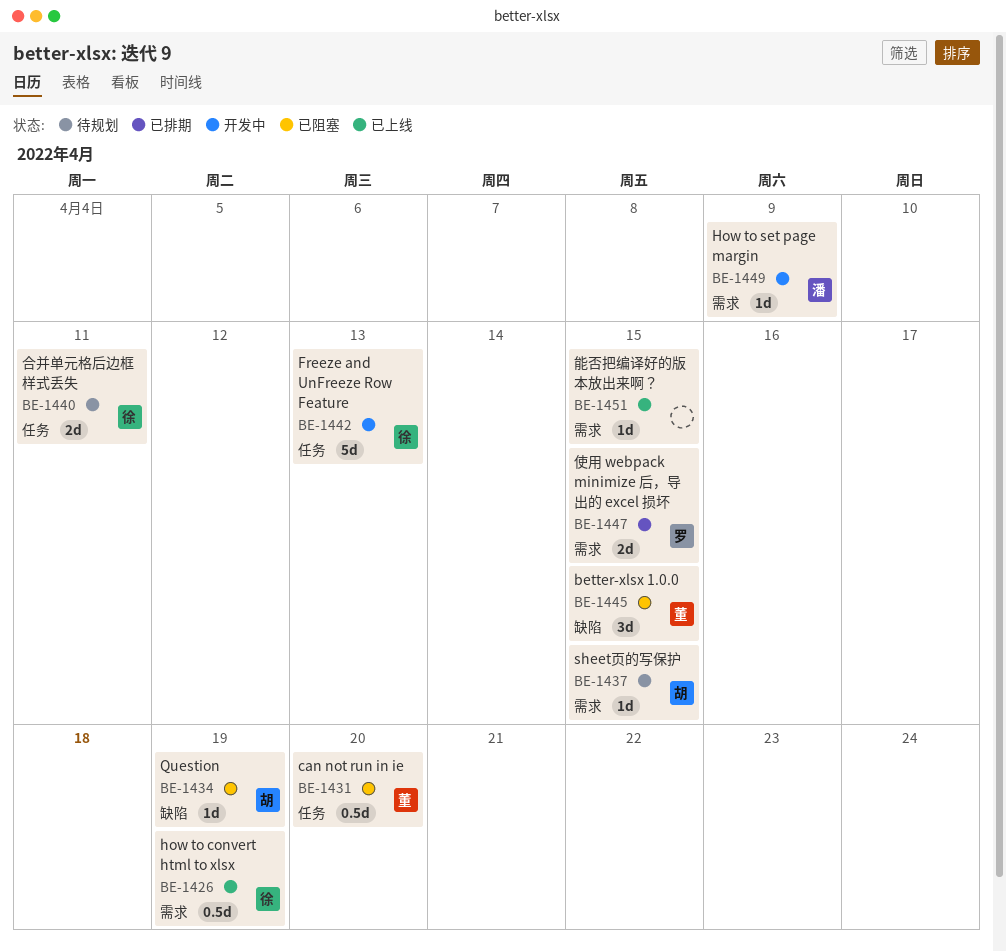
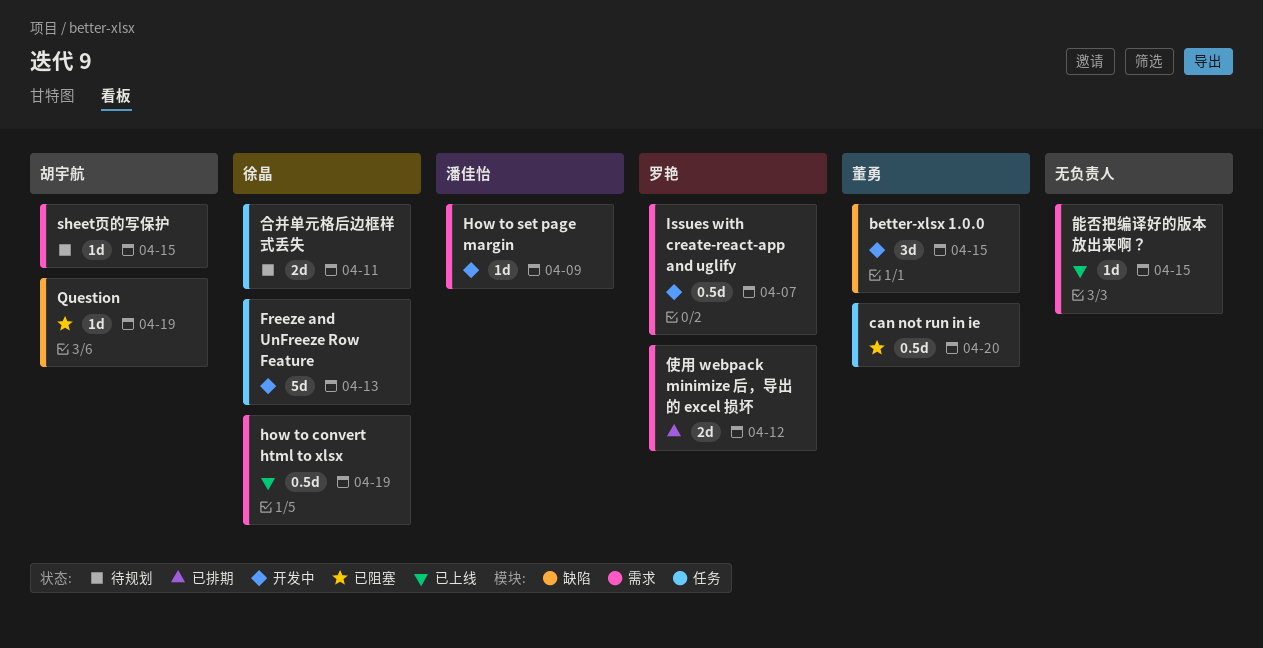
better-xlsx 1.0.0, status: 已阻塞 -> 开发中
Issues with create-react-app and uglify: none -> present
使用 webpack minimize 后，导出的 excel 损坏, due: Apr 15 -> Apr 12

